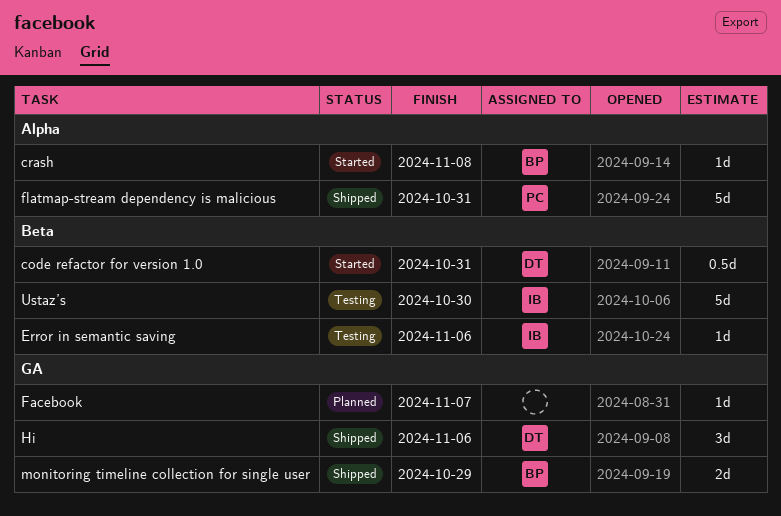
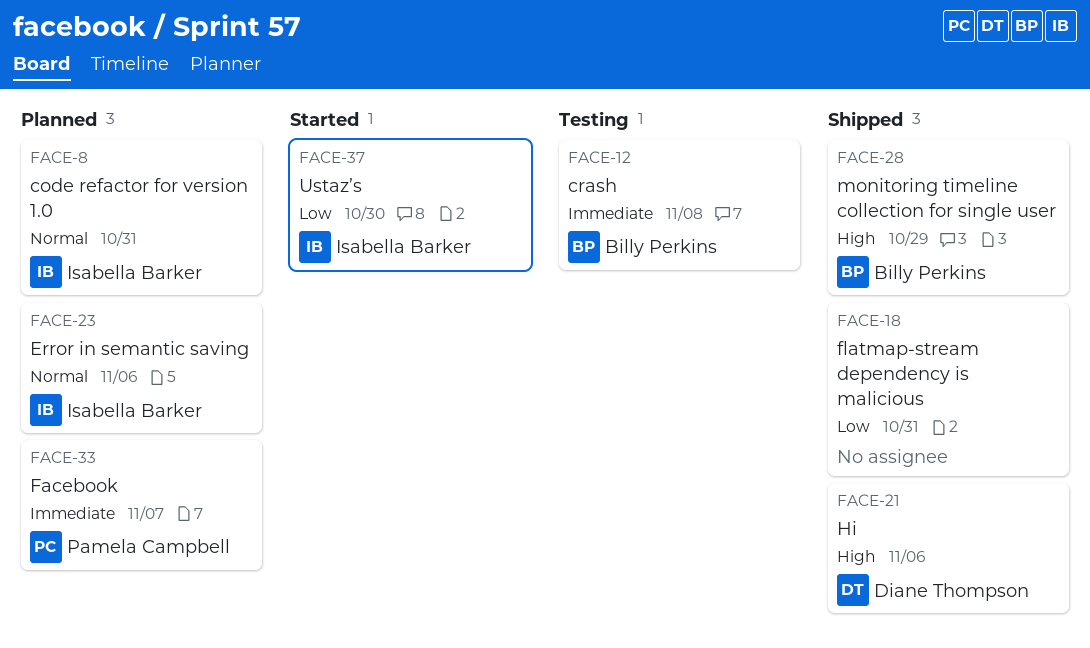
code refactor for version 1.0, status: Started -> Planned
code refactor for version 1.0, owner: Diane Thompson -> Isabella Barker
crash, status: Started -> Testing
Error in semantic saving, status: Testing -> Planned
Facebook, owner: none -> Pamela Campbell
flatmap-stream dependency is malicious, owner: Pamela Campbell -> none
Ustaz’s, status: Testing -> Started

